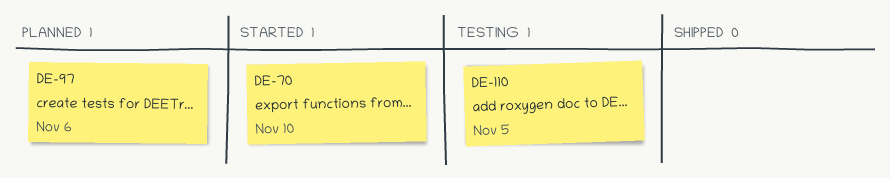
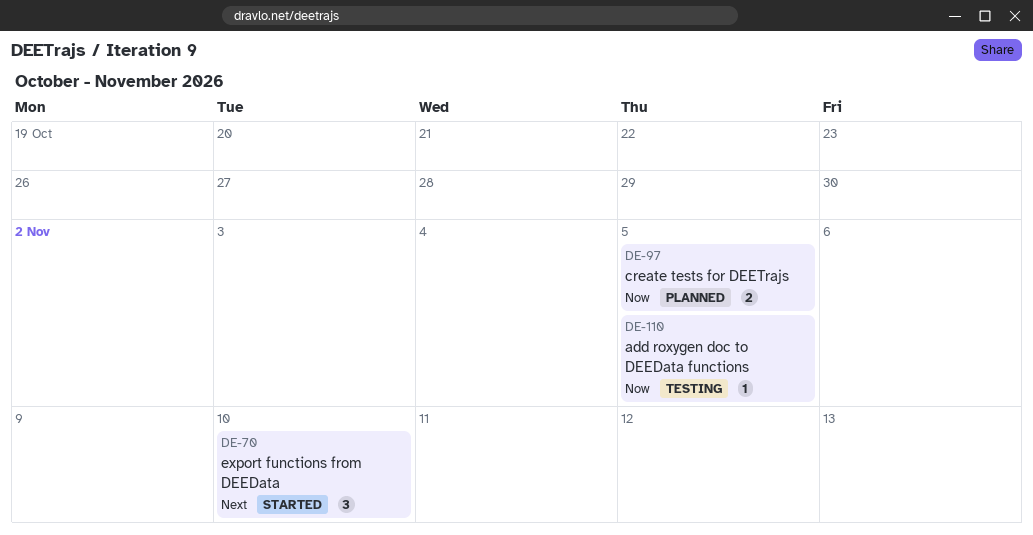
DE-97, due: Nov 6 -> Nov 5

